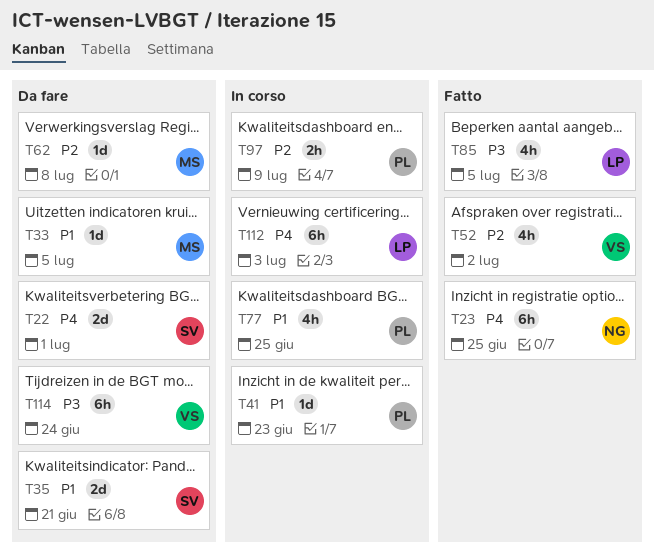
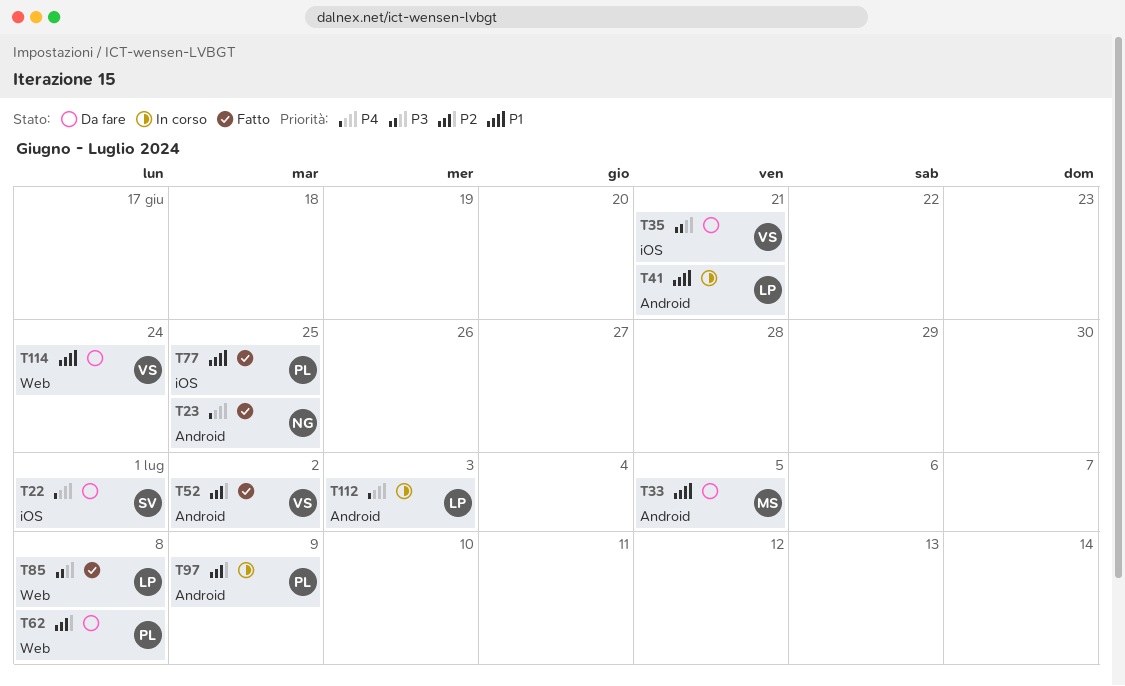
T35, owner: SV -> VS
T35, priority: P1 -> P3
T41, owner: PL -> LP
T41, due: Jun 23 -> Jun 21
T62, owner: MS -> PL
T77, status: In corso -> Fatto
T85, due: Jul 5 -> Jul 8
T114, priority: P3 -> P1

